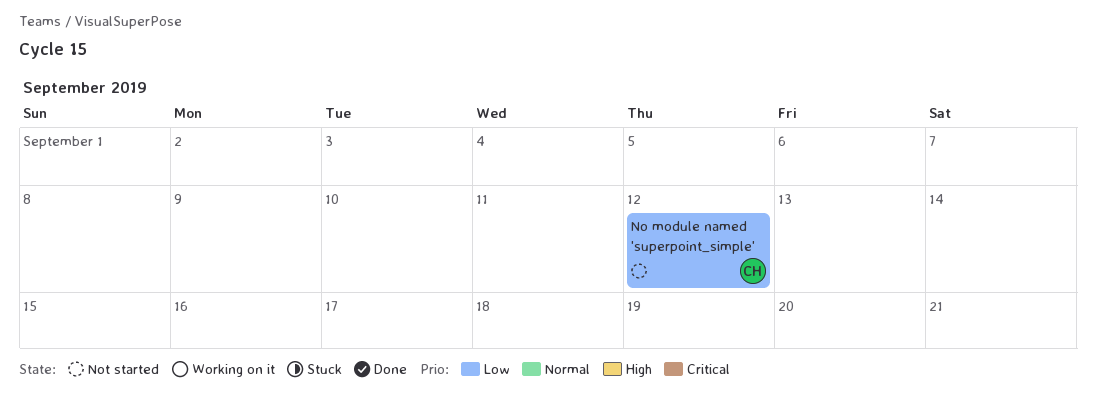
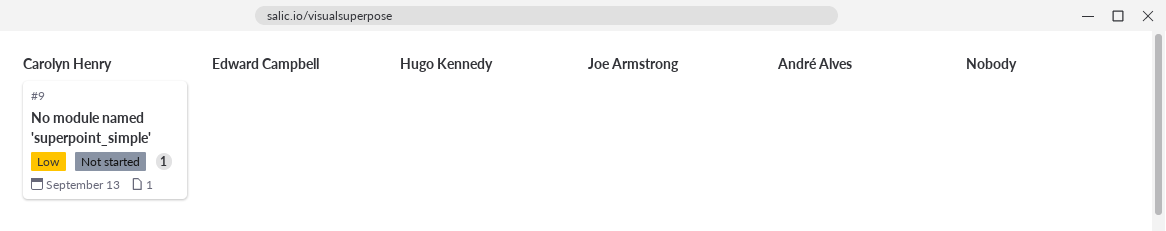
No module named 'superpoint_simple', due: Sep 12 -> Sep 13

